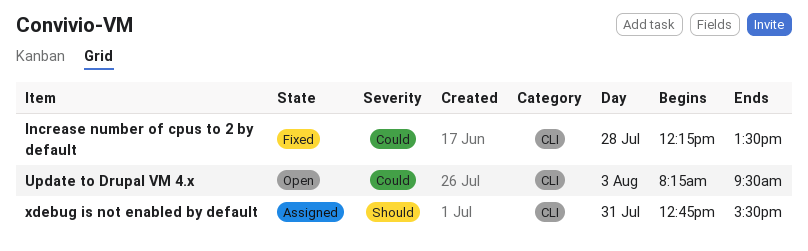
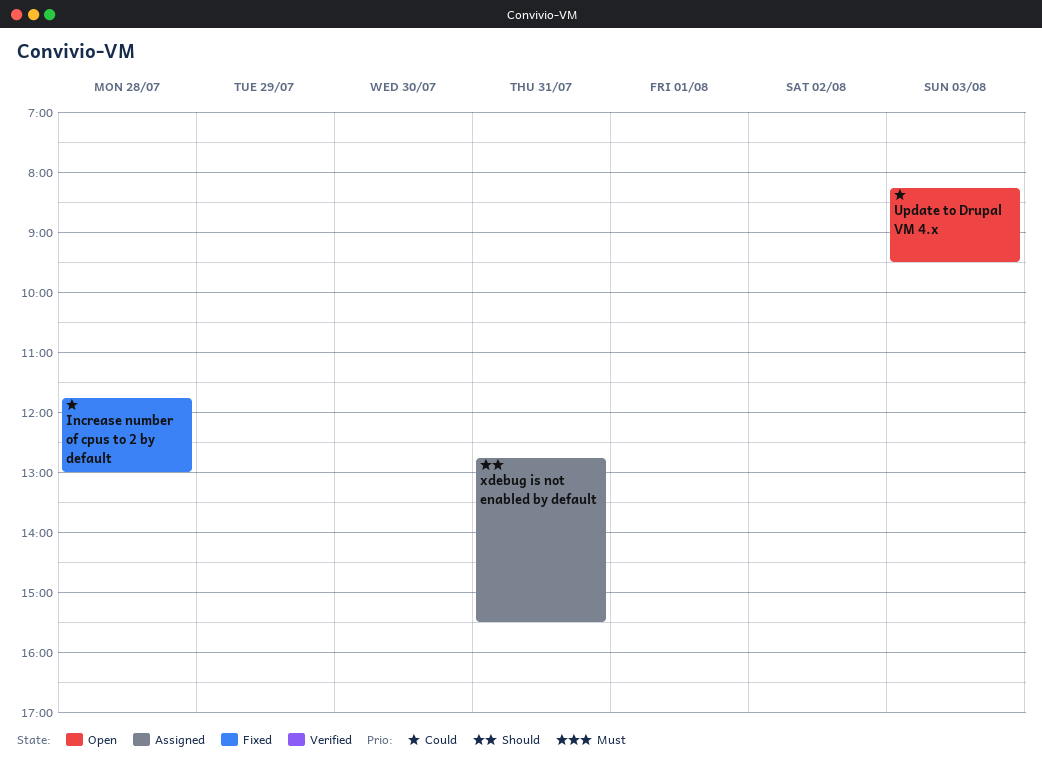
Increase number of cpus to 2 by default, begins: 12:15 -> 11:45
Increase number of cpus to 2 by default, ends: 13:30 -> 13:00

